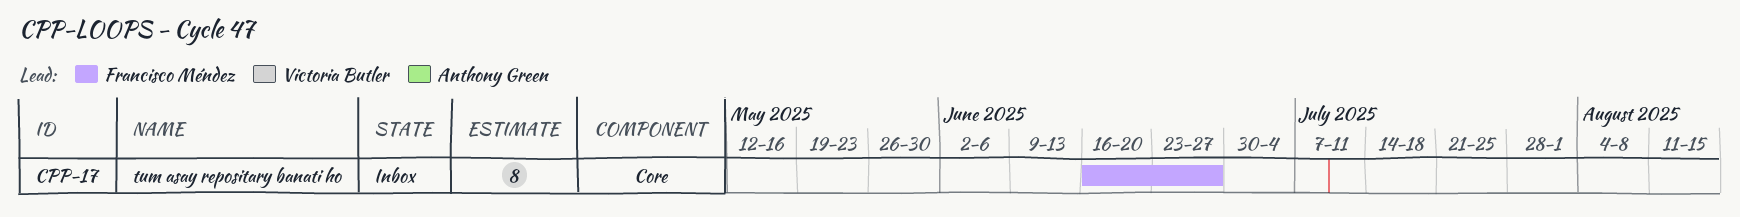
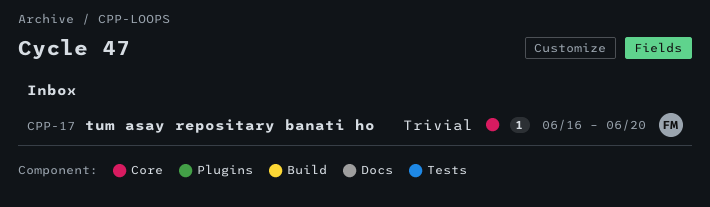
CPP-17, estimate: 8 -> 1
CPP-17, due: Jun 27 -> Jun 20

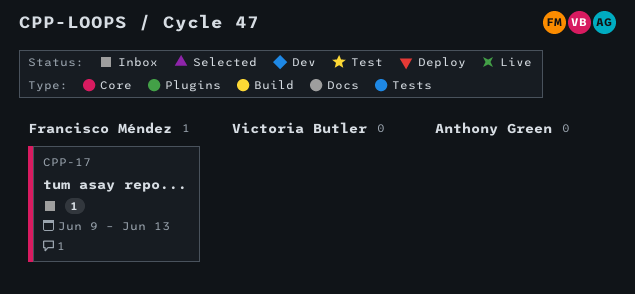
CPP-17, start: Jun 16 -> Jun 9
CPP-17, due: Jun 20 -> Jun 13

